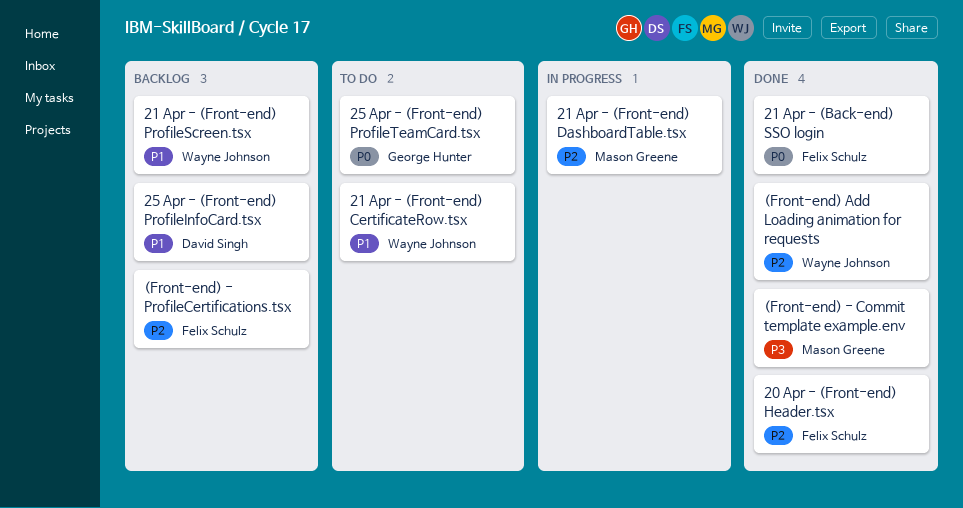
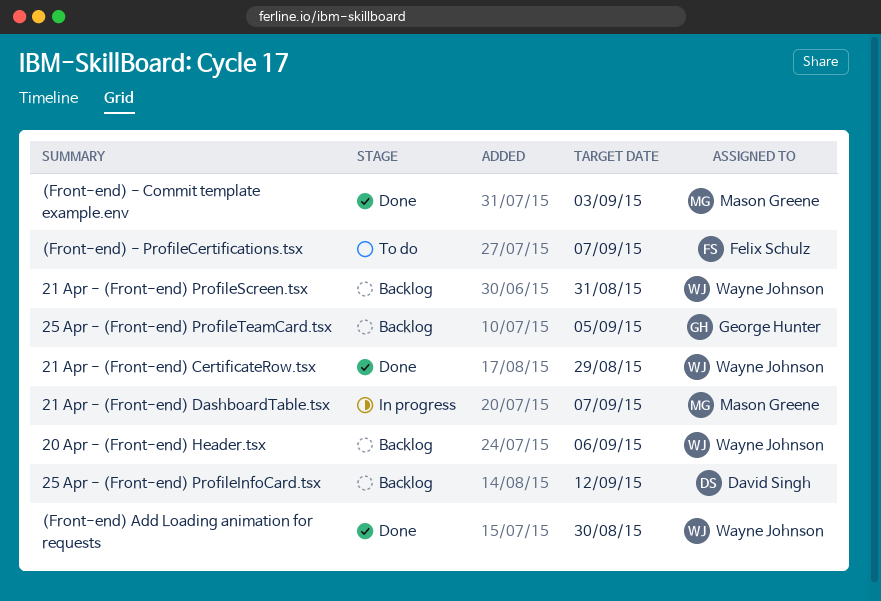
(Front-end) - ProfileCertifications.tsx, status: Backlog -> To do
20 Apr - (Front-end) Header.tsx, status: Done -> Backlog
20 Apr - (Front-end) Header.tsx, owner: Felix Schulz -> Wayne Johnson
21 Apr - (Back-end) SSO login: present -> none
21 Apr - (Front-end) CertificateRow.tsx, status: To do -> Done
25 Apr - (Front-end) ProfileTeamCard.tsx, status: To do -> Backlog

